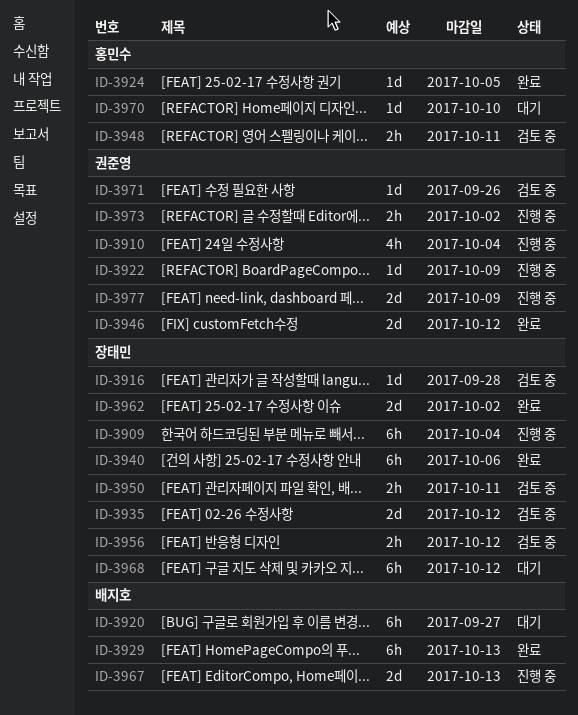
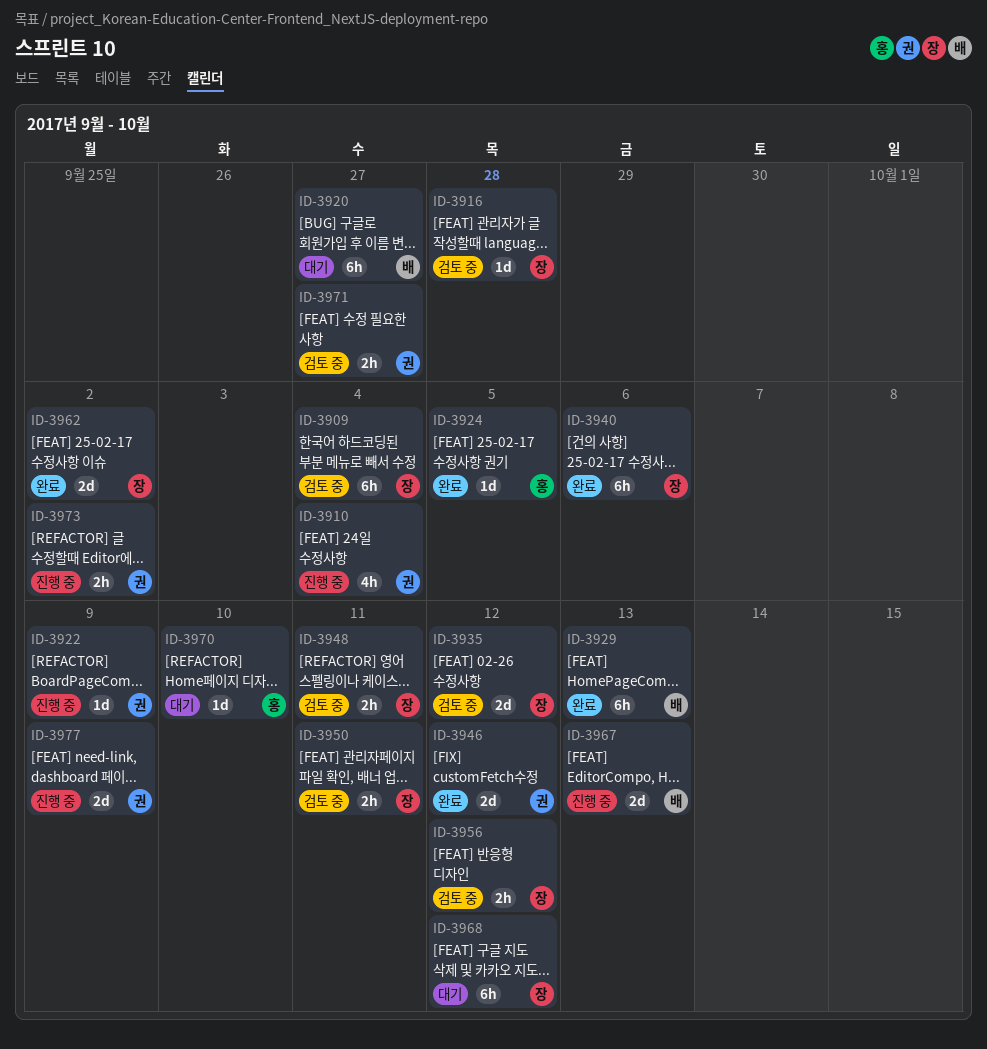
ID-3909, status: 진행 중 -> 검토 중
ID-3948, owner: 홍민수 -> 장태민
ID-3971, estimate: 1d -> 2h
ID-3971, due: Sep 26 -> Sep 27

